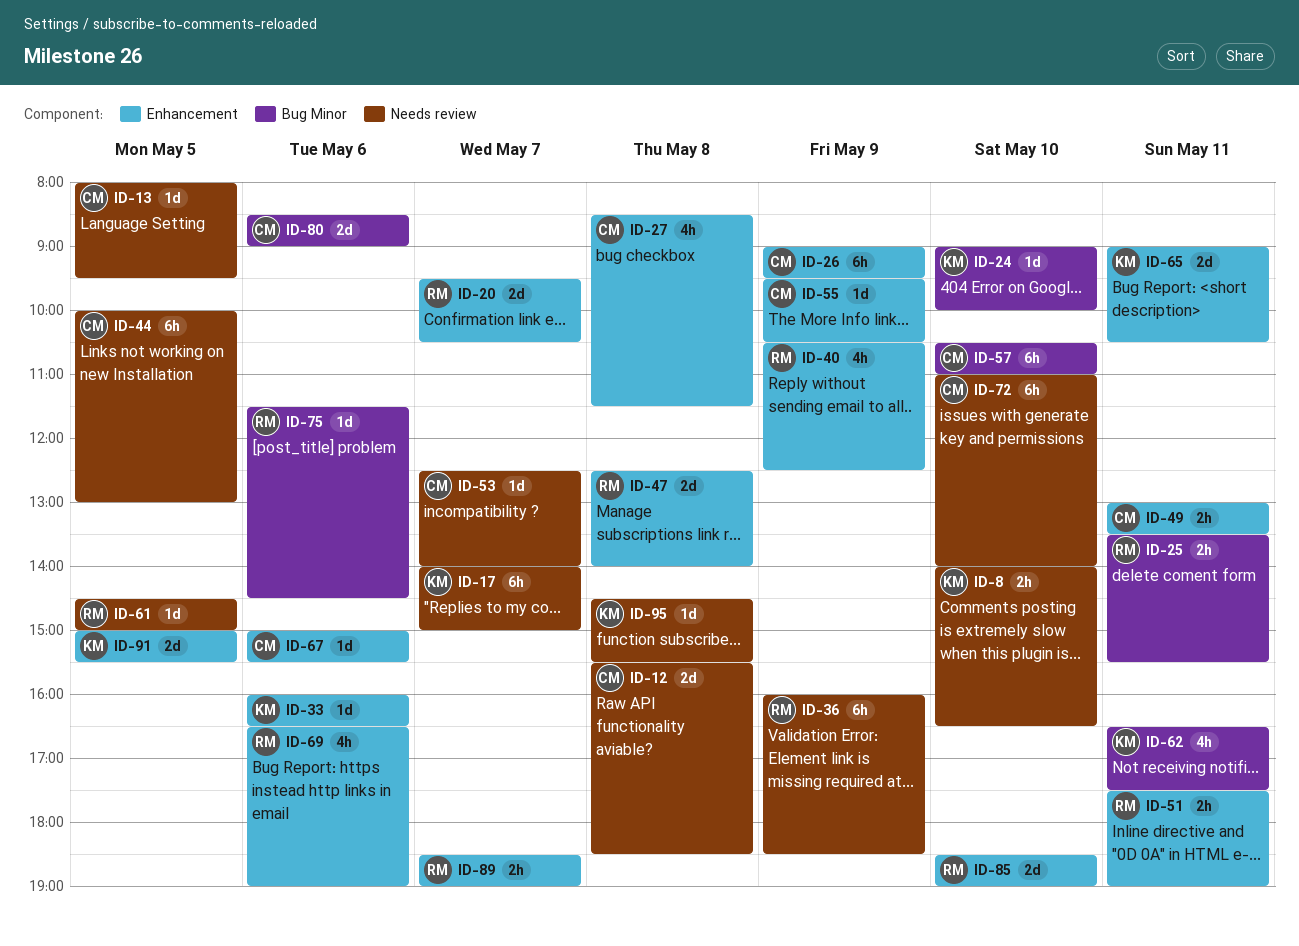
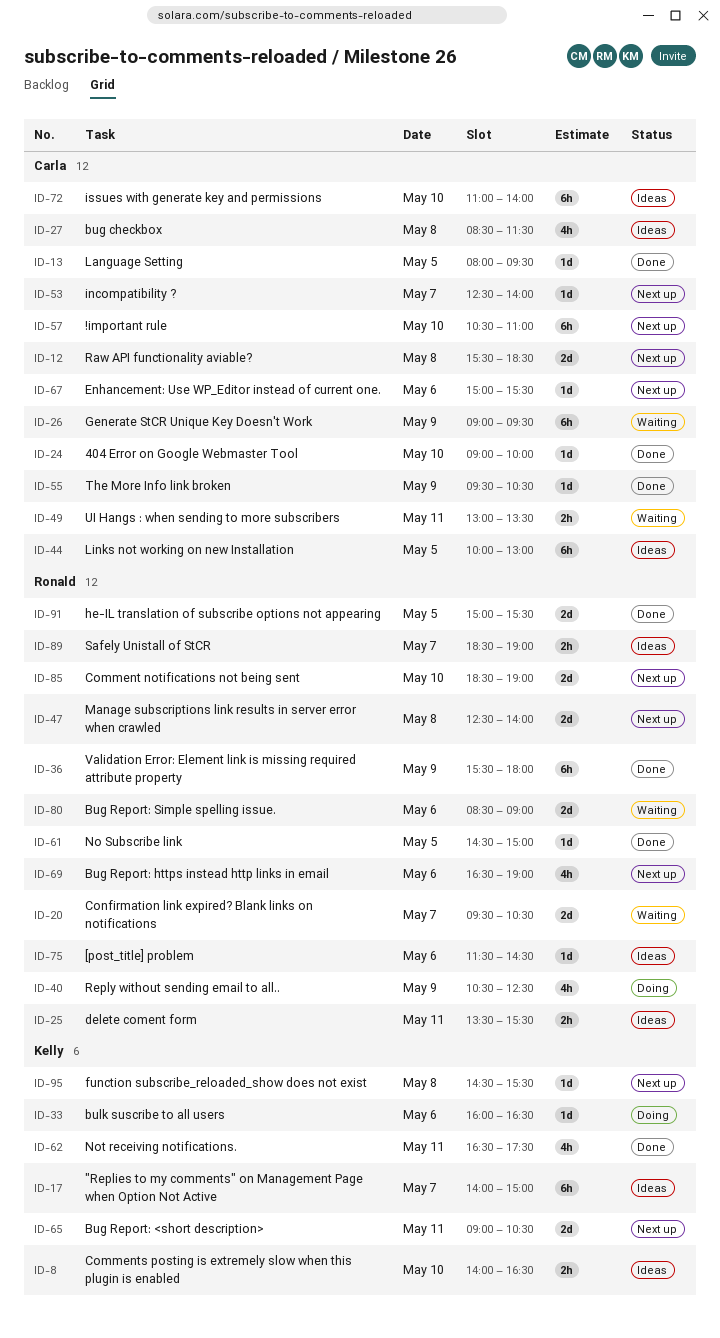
ID-24, owner: Kelly -> Carla
ID-36, begins: 16:00 -> 15:30
ID-36, ends: 18:30 -> 18:00
ID-51: present -> none
ID-80, owner: Carla -> Ronald
ID-91, owner: Kelly -> Ronald

